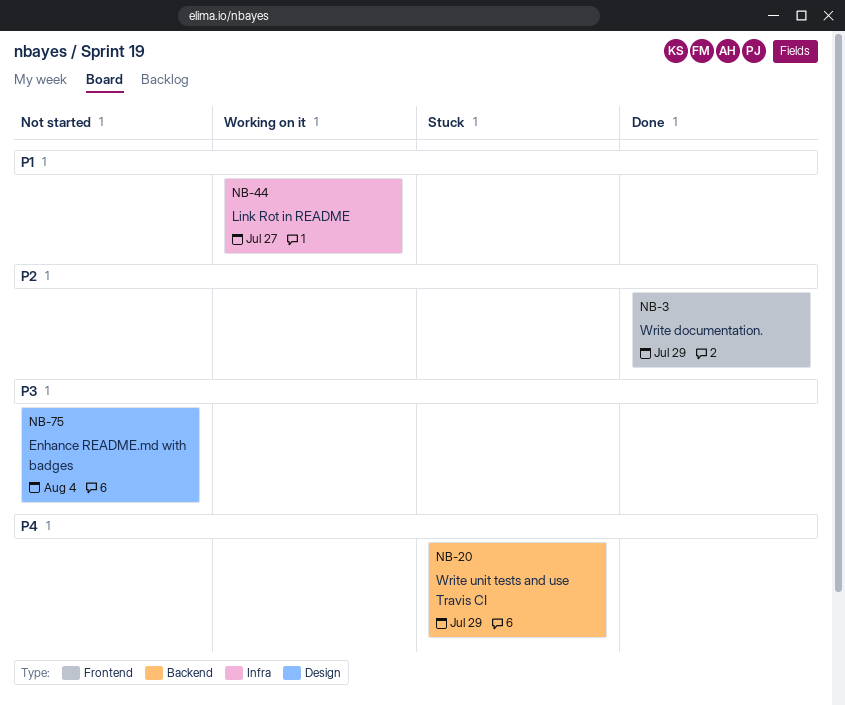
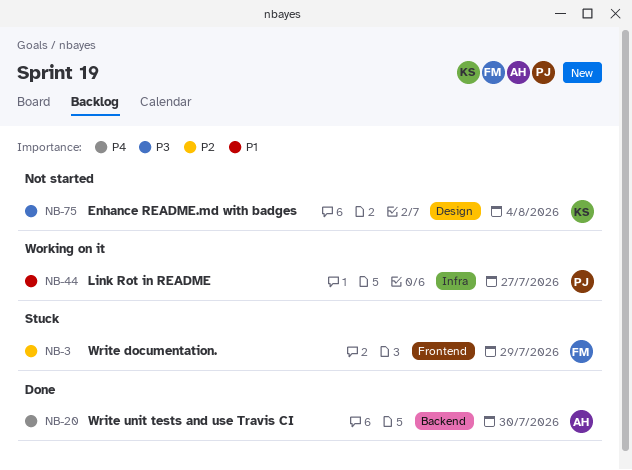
NB-3, status: Done -> Stuck
NB-20, status: Stuck -> Done
NB-20, due: Jul 29 -> Jul 30

